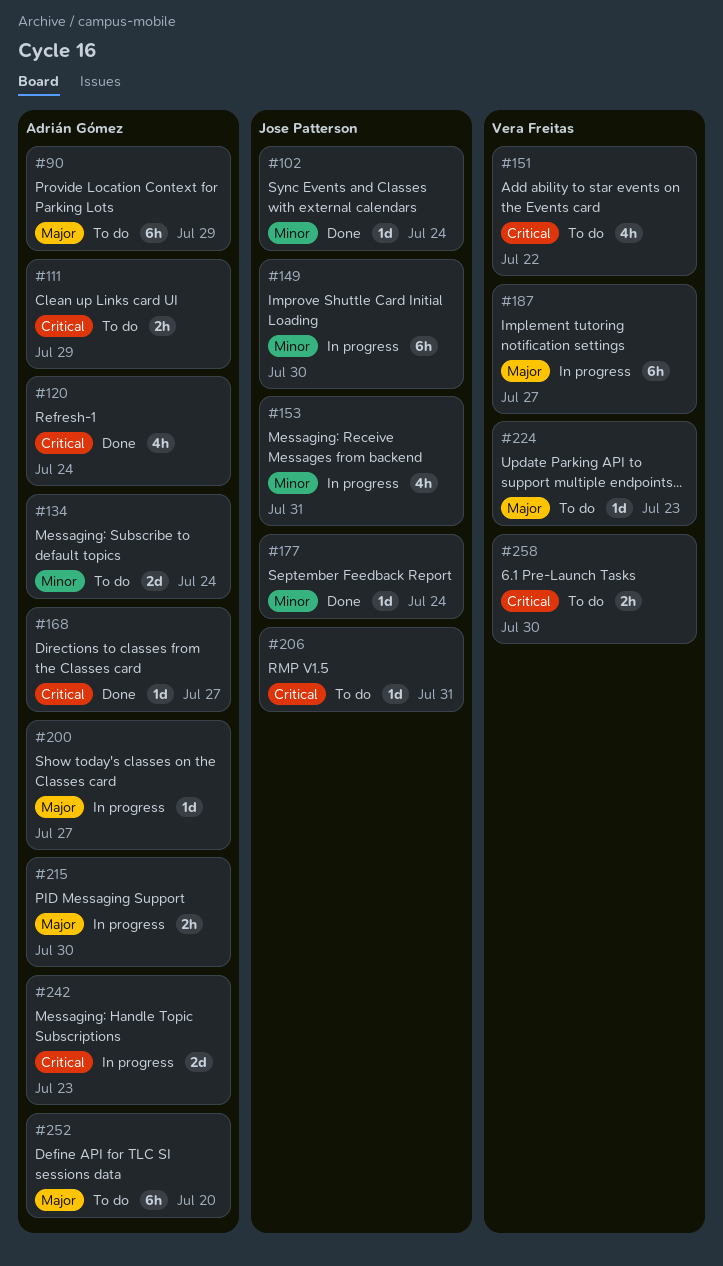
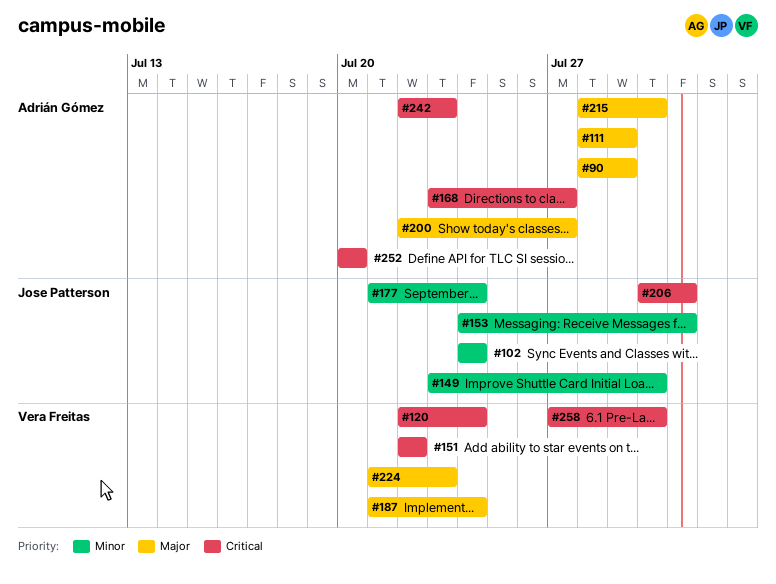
#111, priority: Critical -> Major
#120, owner: Adrián Gómez -> Vera Freitas
#134: present -> none
#187, due: Jul 27 -> Jul 24
#252, priority: Major -> Critical

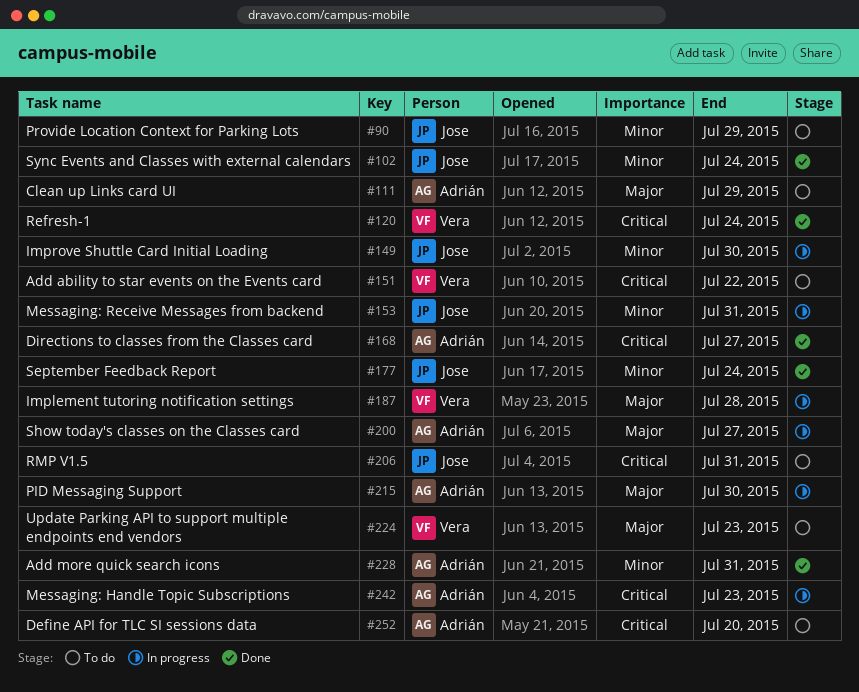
#90, owner: Adrián Gómez -> Jose Patterson
#90, priority: Major -> Minor
#187, due: Jul 24 -> Jul 28
#228: none -> present
#258: present -> none

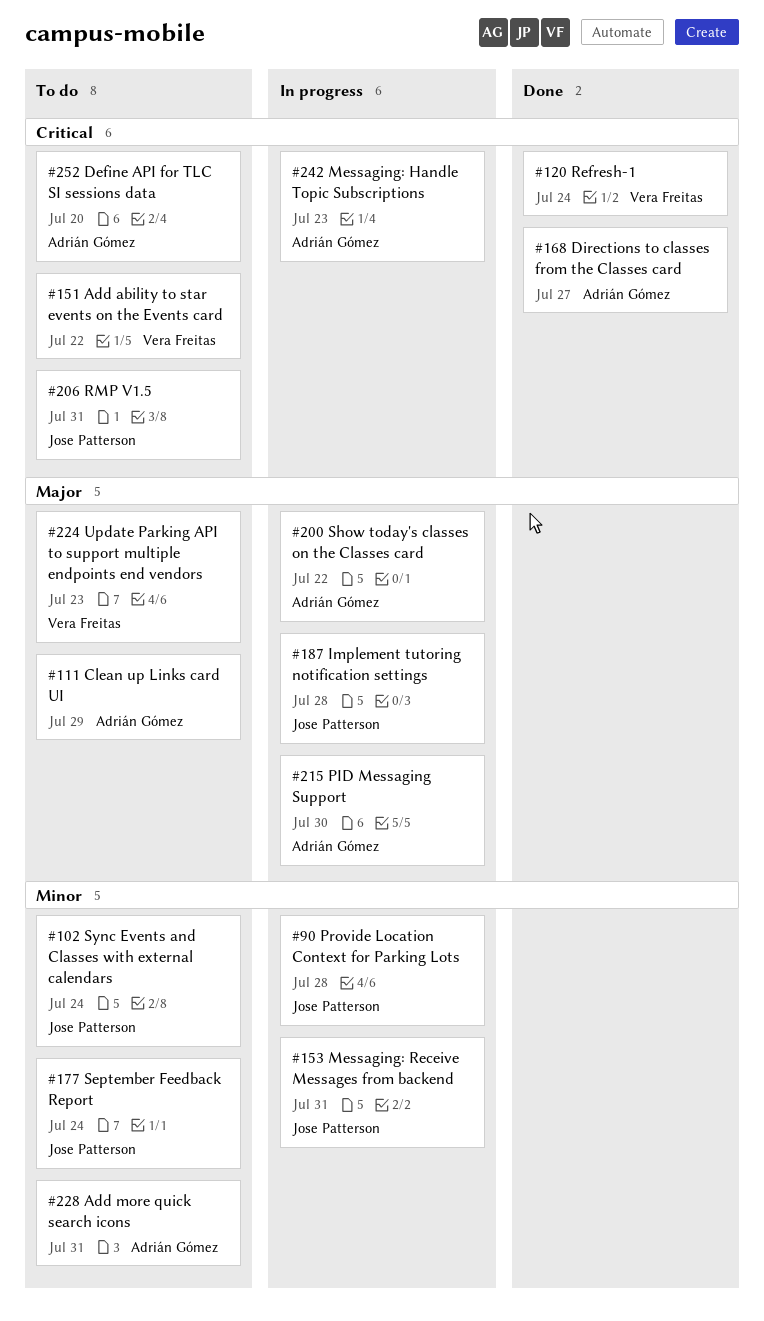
#90, status: To do -> In progress
#90, due: Jul 29 -> Jul 28
#102, status: Done -> To do
#149: present -> none
#177, status: Done -> To do
#187, owner: Vera Freitas -> Jose Patterson
#200, due: Jul 27 -> Jul 22
#228, status: Done -> To do

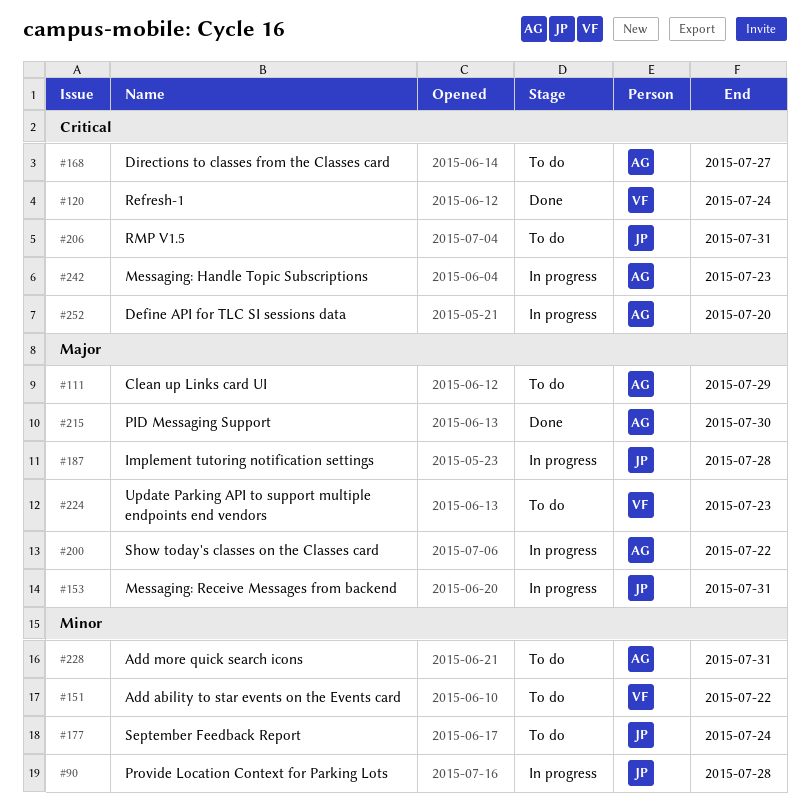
#102: present -> none
#151, priority: Critical -> Minor
#153, priority: Minor -> Major
#168, status: Done -> To do
#215, status: In progress -> Done
#252, status: To do -> In progress

